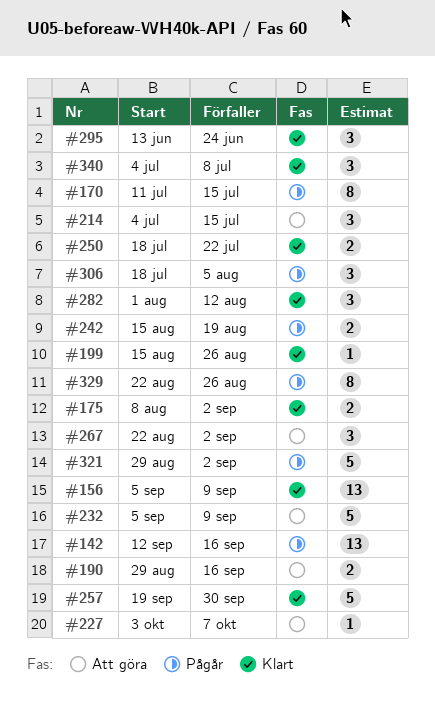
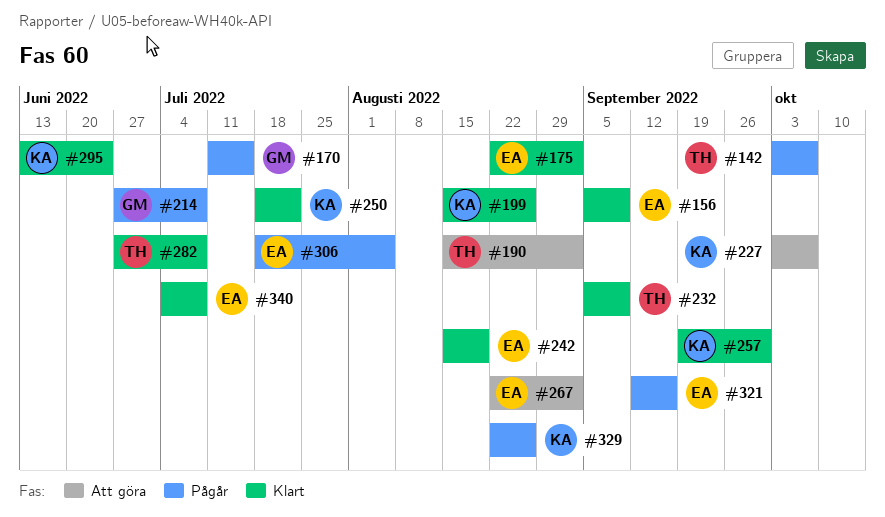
#142, start: Sep 12 -> Oct 3
#142, due: Sep 16 -> Oct 7
#175, start: Aug 8 -> Aug 22
#190, start: Aug 29 -> Aug 15
#190, due: Sep 16 -> Sep 2
#214, status: Att göra -> Pågår
#214, start: Jul 4 -> Jun 27
#214, due: Jul 15 -> Jul 8
#232, status: Att göra -> Klart
#242, status: Pågår -> Klart
#282, start: Aug 1 -> Jun 27
#282, due: Aug 12 -> Jul 8
#321, start: Aug 29 -> Sep 12
#321, due: Sep 2 -> Sep 16

